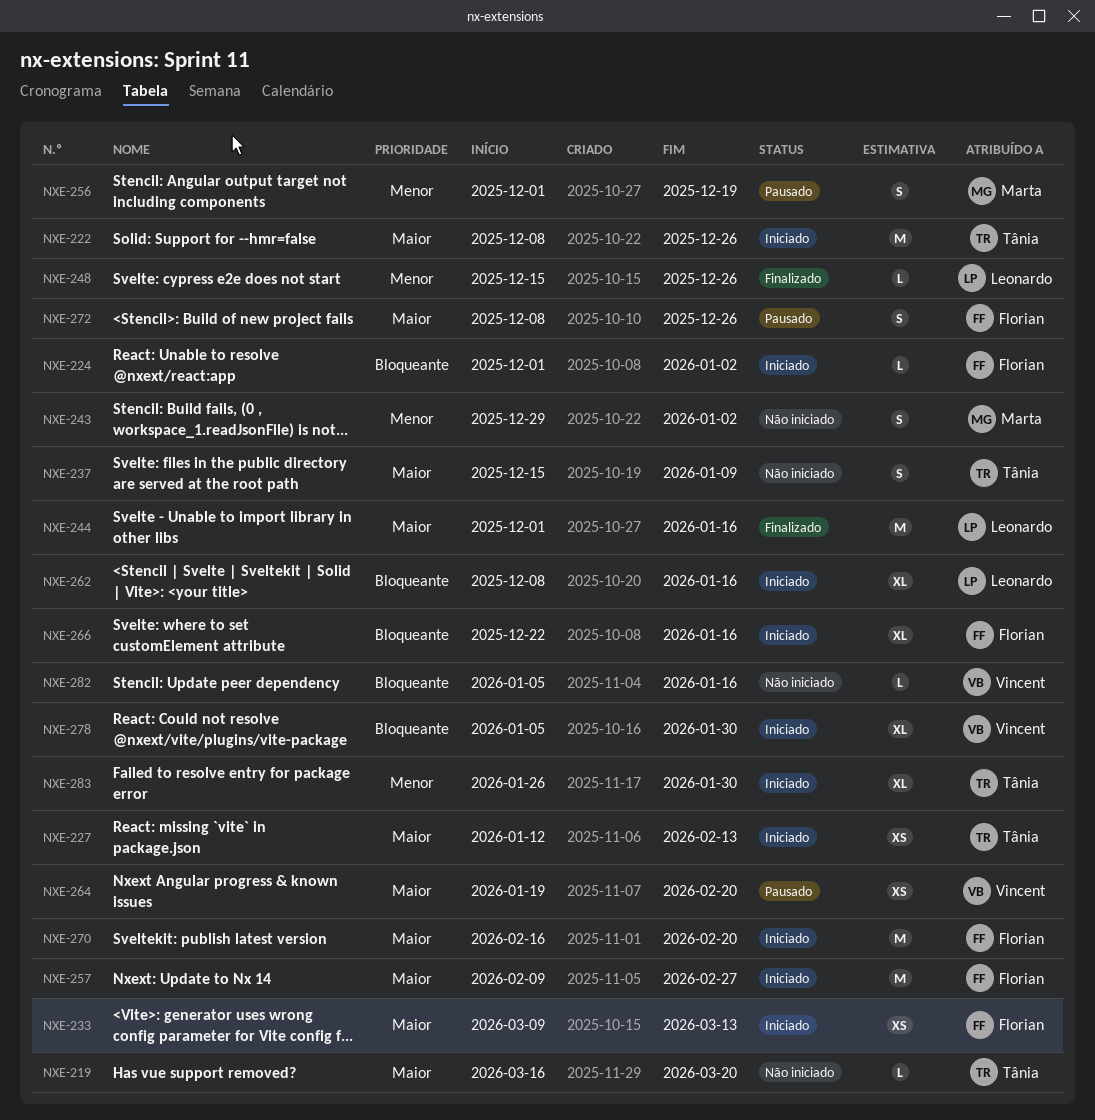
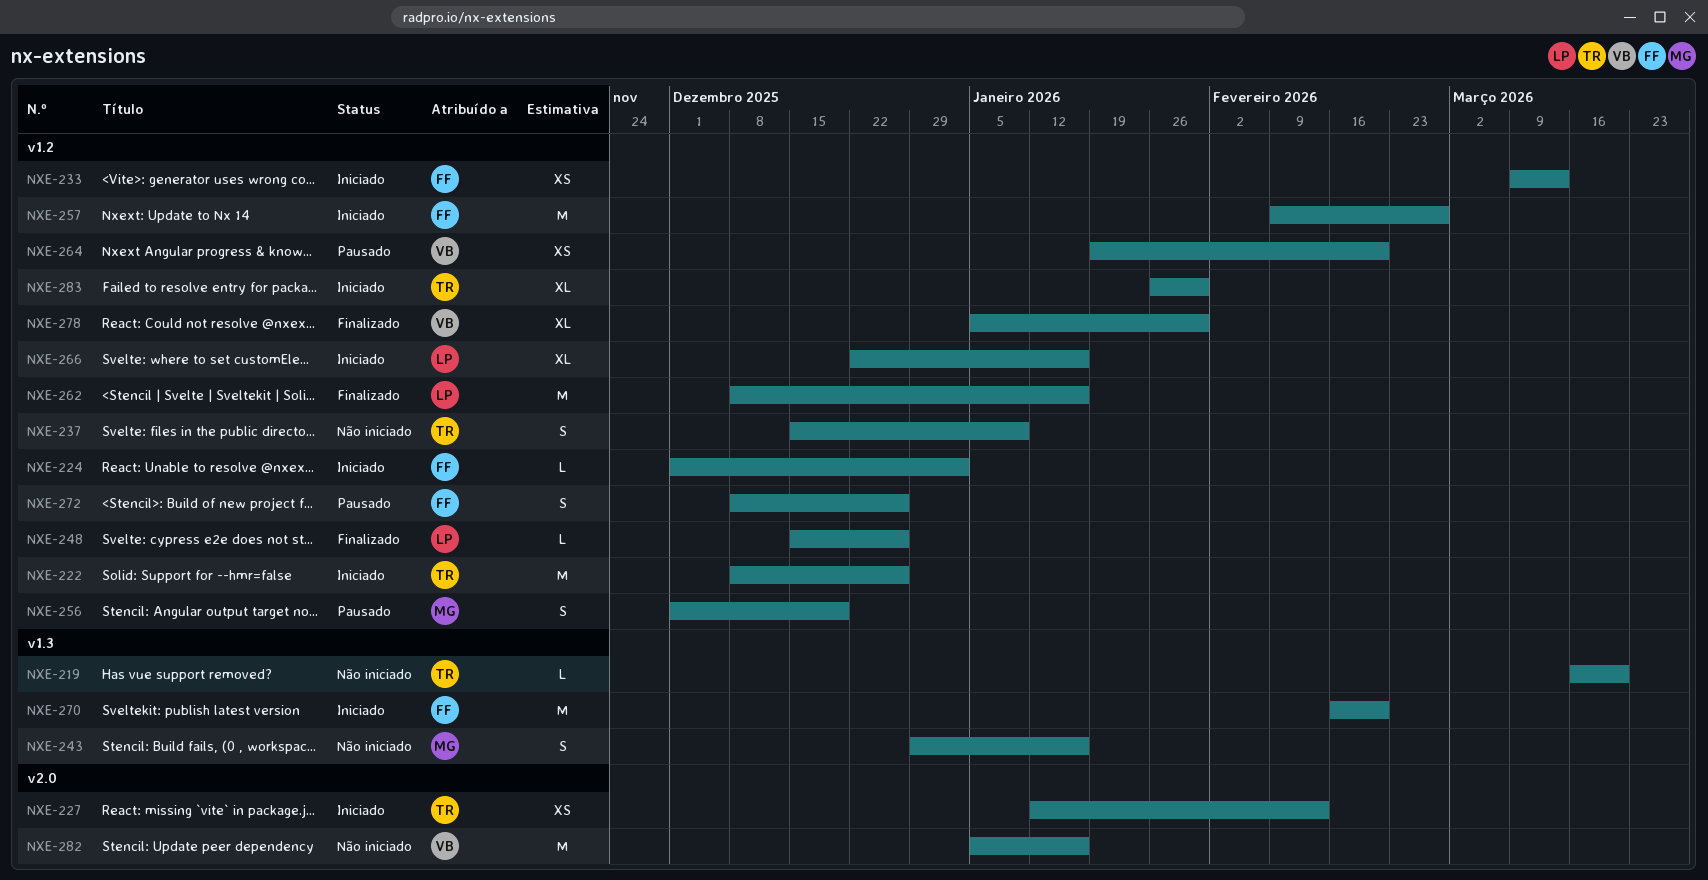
NXE-243, due: Jan 2 -> Jan 16
NXE-244: present -> none
NXE-262, status: Iniciado -> Finalizado
NXE-262, estimate: XL -> M
NXE-266, owner: Florian -> Leonardo
NXE-278, status: Iniciado -> Finalizado
NXE-282, estimate: L -> M

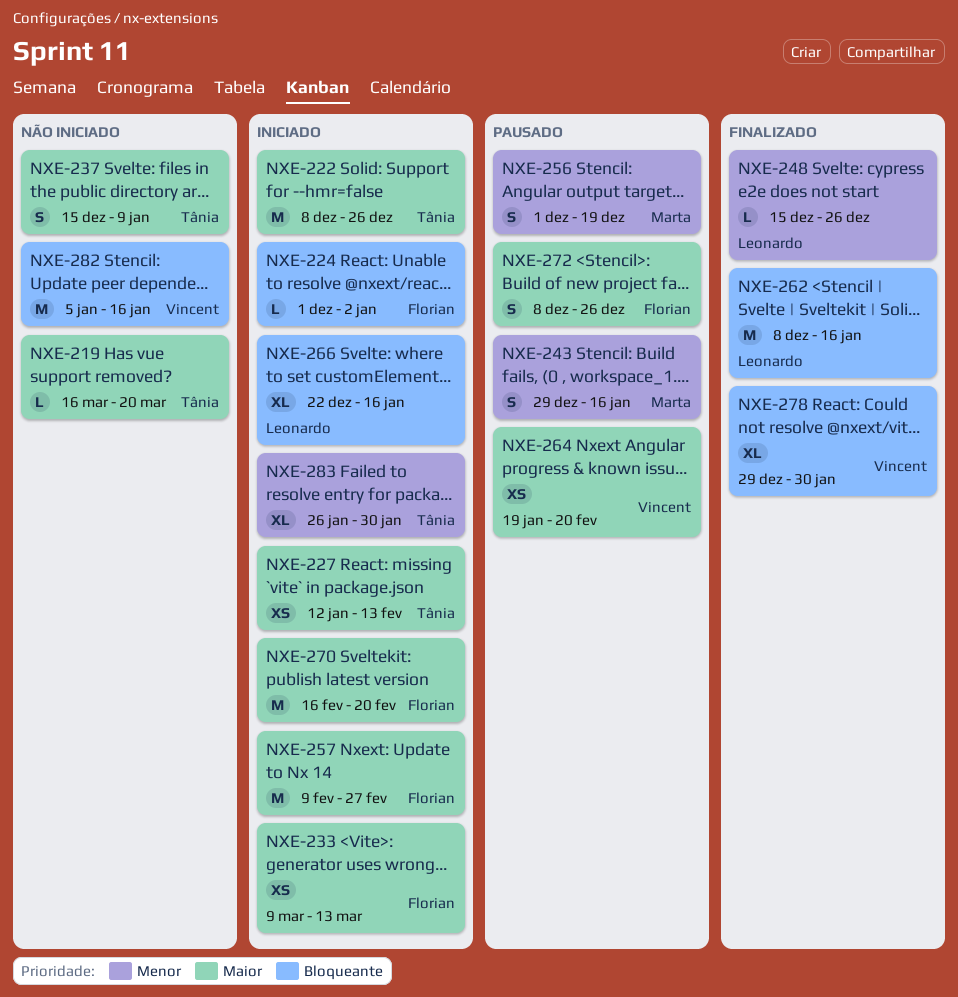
NXE-243, status: Não iniciado -> Pausado
NXE-278, start: Jan 5 -> Dec 29

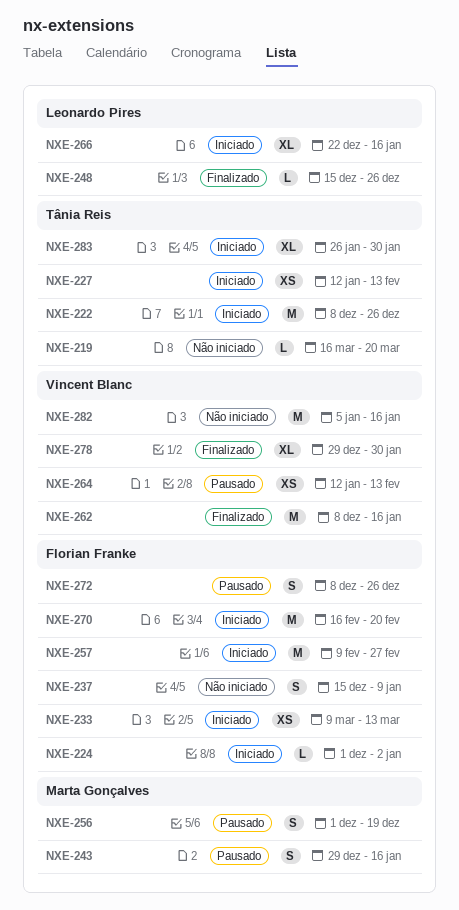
NXE-237, owner: Tânia Reis -> Florian Franke
NXE-262, owner: Leonardo Pires -> Vincent Blanc
NXE-264, start: Jan 19 -> Jan 12
NXE-264, due: Feb 20 -> Feb 13

